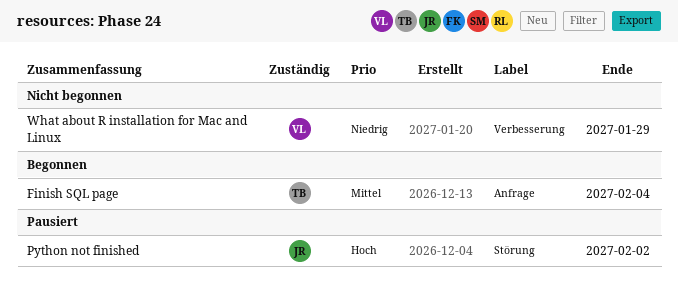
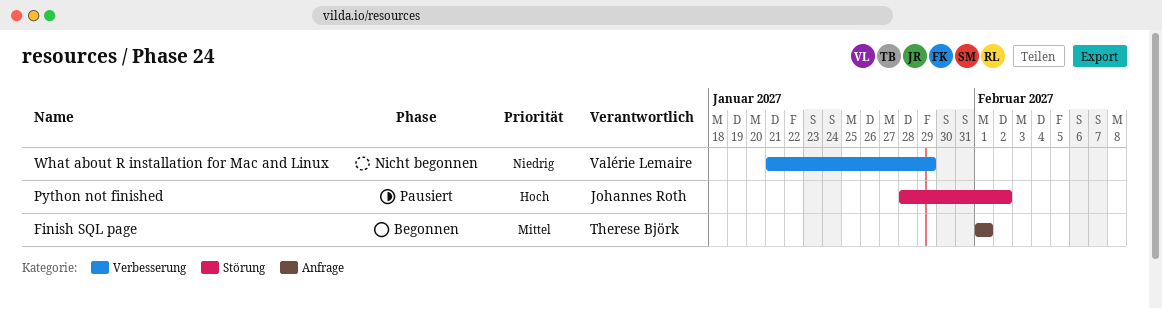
Finish SQL page, due: Feb 4 -> Feb 1

